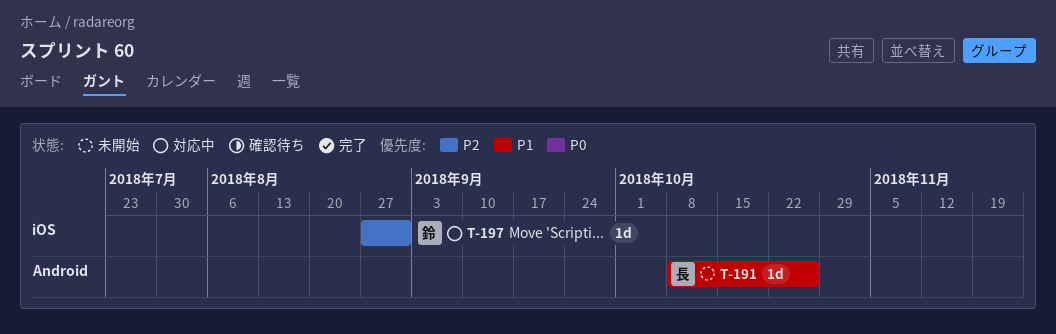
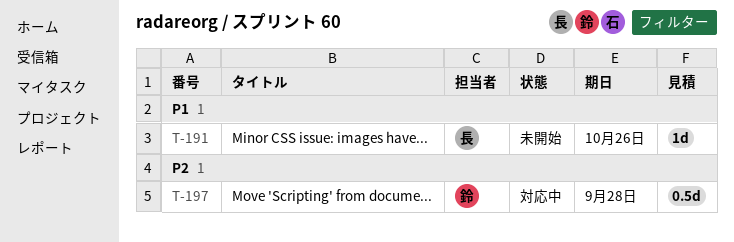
T-197, estimate: 1d -> 0.5d
T-197, due: Aug 31 -> Sep 28

